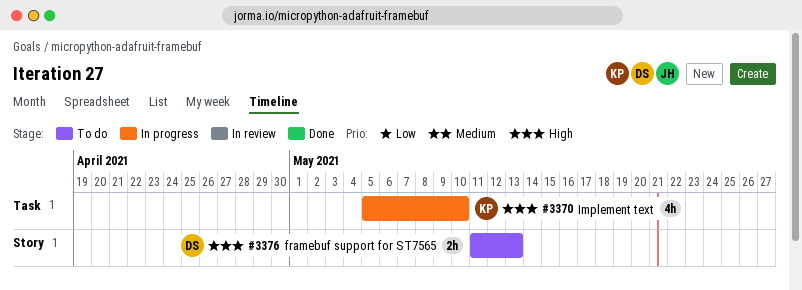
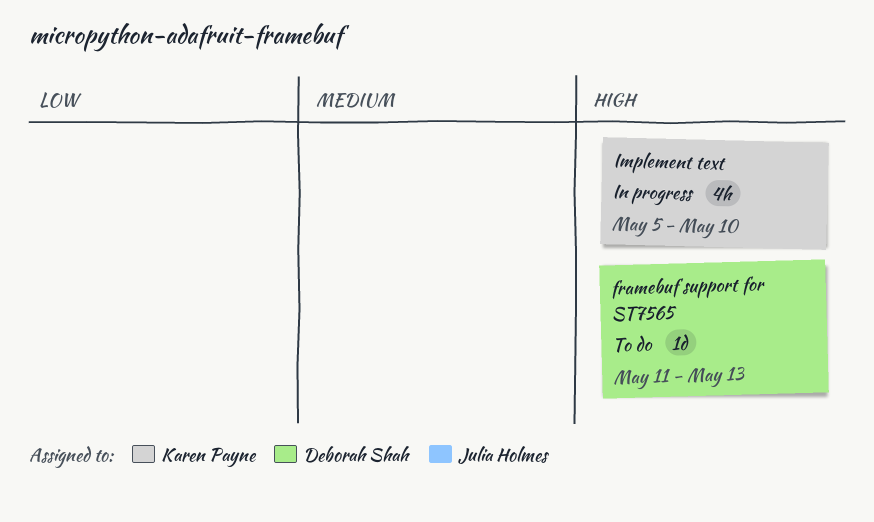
framebuf support for ST7565, estimate: 2h -> 1d

